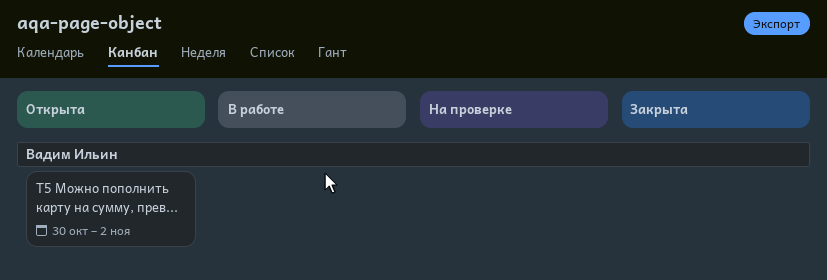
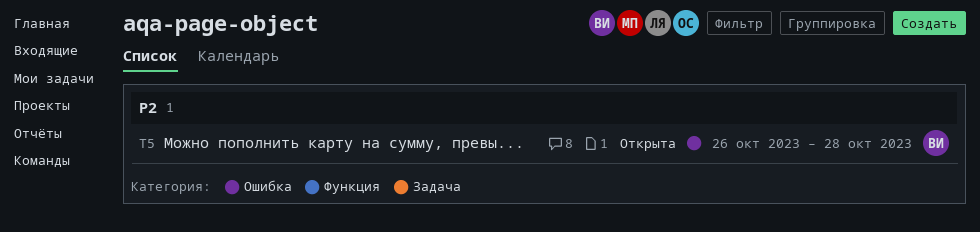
T5, start: Oct 30 -> Oct 26
T5, due: Nov 2 -> Oct 28

